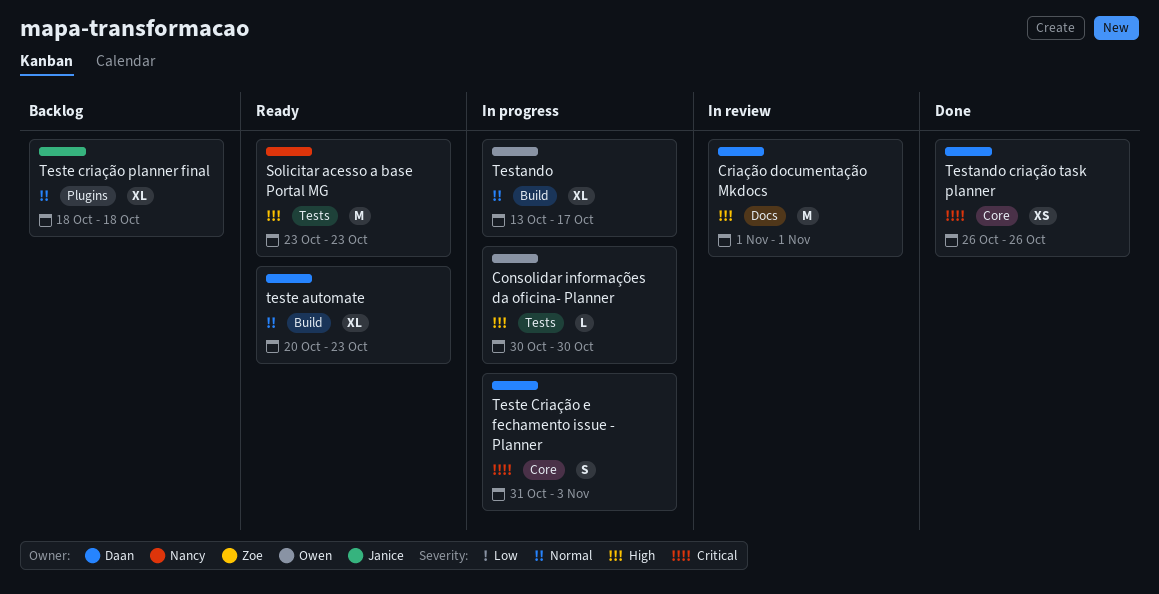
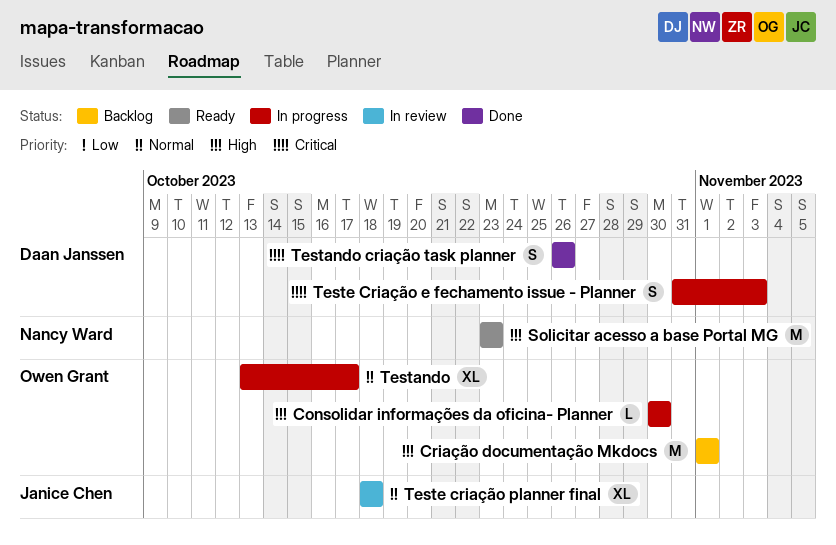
Criação documentação Mkdocs, status: In review -> Backlog
Criação documentação Mkdocs, owner: Daan Janssen -> Owen Grant
Testando criação task planner, estimate: XS -> S
teste automate: present -> none
Teste criação planner final, status: Backlog -> In review

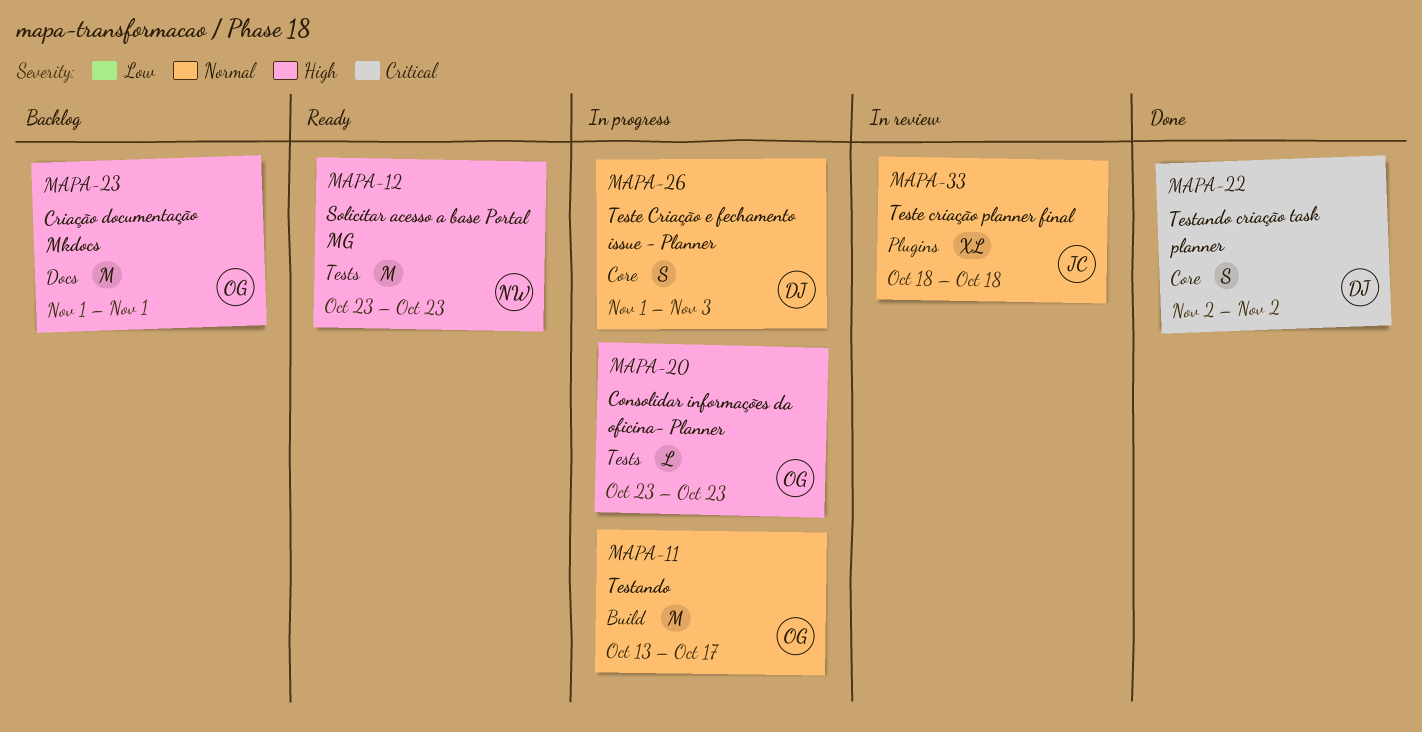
Consolidar informações da oficina- Planner, start: Oct 30 -> Oct 23
Consolidar informações da oficina- Planner, due: Oct 30 -> Oct 23
Testando, estimate: XL -> M
Testando criação task planner, start: Oct 26 -> Nov 2
Testando criação task planner, due: Oct 26 -> Nov 2
Teste Criação e fechamento issue - Planner, priority: Critical -> Normal
Teste Criação e fechamento issue - Planner, start: Oct 31 -> Nov 1

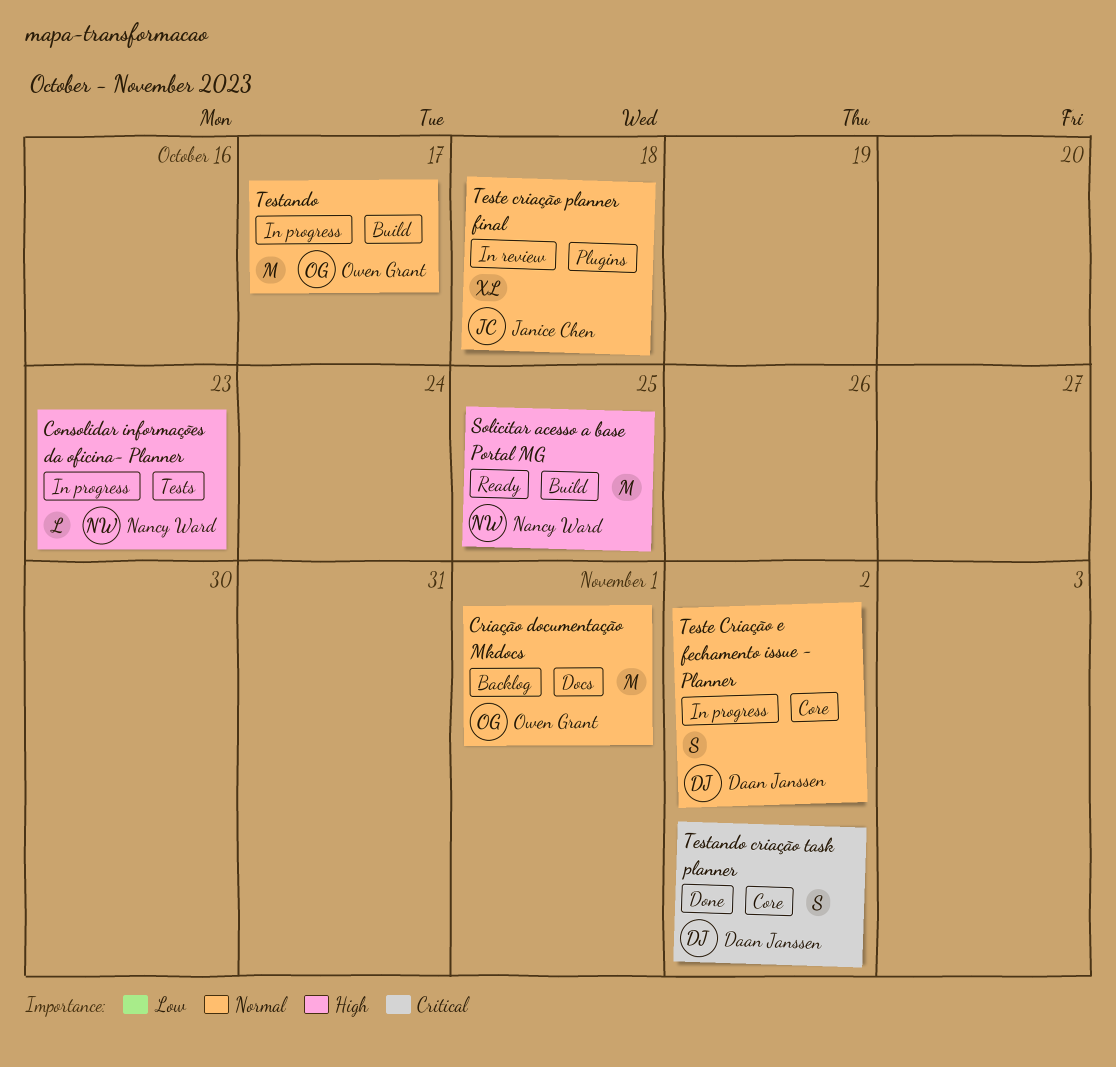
Consolidar informações da oficina- Planner, owner: Owen Grant -> Nancy Ward
Criação documentação Mkdocs, priority: High -> Normal
Solicitar acesso a base Portal MG, label: Tests -> Build
Solicitar acesso a base Portal MG, due: Oct 23 -> Oct 25
Teste Criação e fechamento issue - Planner, due: Nov 3 -> Nov 2

